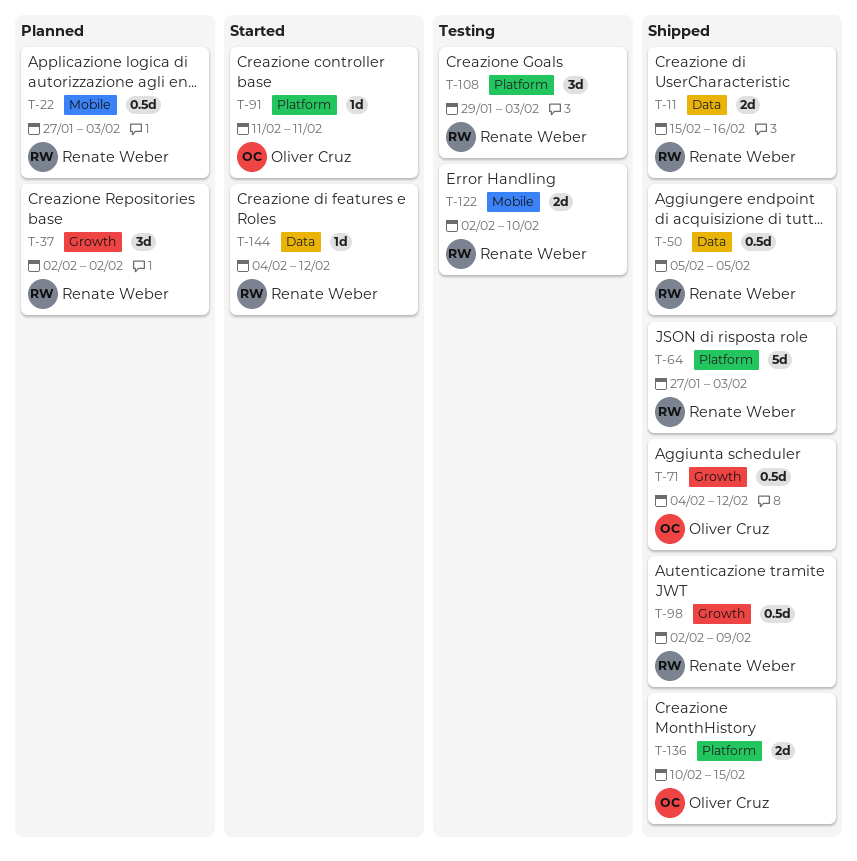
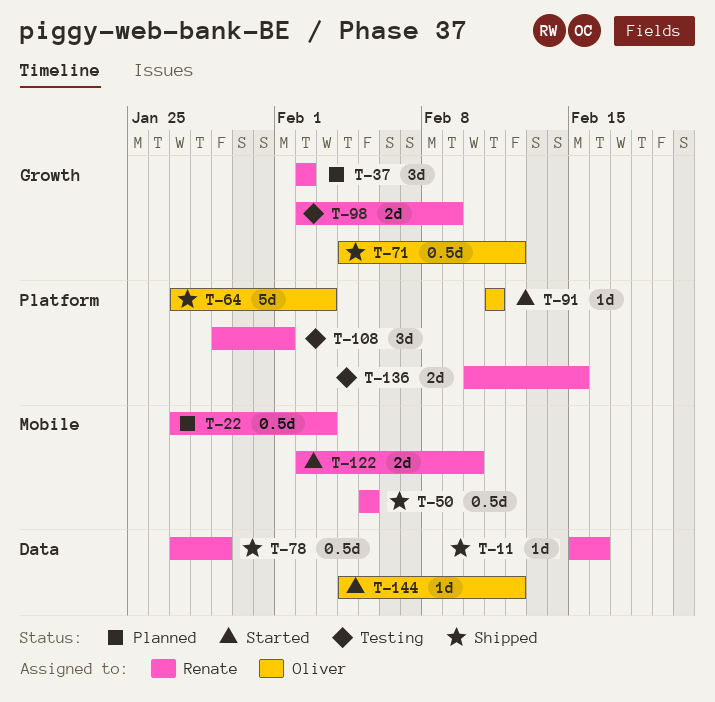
T-11, estimate: 2d -> 1d
T-50, label: Data -> Mobile
T-64, owner: Renate Weber -> Oliver Cruz
T-78: none -> present
T-98, status: Shipped -> Testing
T-98, estimate: 0.5d -> 2d
T-108, due: Feb 3 -> Feb 1
T-122, status: Testing -> Started
T-136, status: Shipped -> Testing
T-136, owner: Oliver Cruz -> Renate Weber
T-144, owner: Renate Weber -> Oliver Cruz

